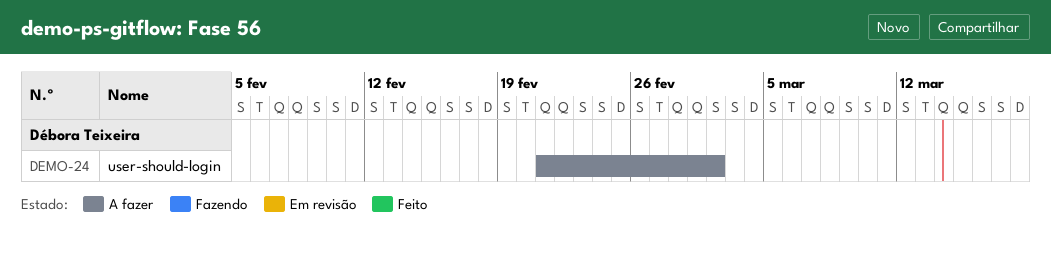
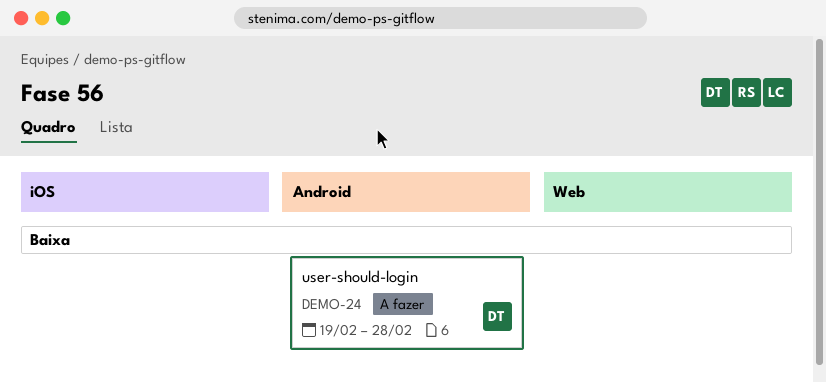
DEMO-24, start: Feb 21 -> Feb 19
DEMO-24, due: Mar 2 -> Feb 28

